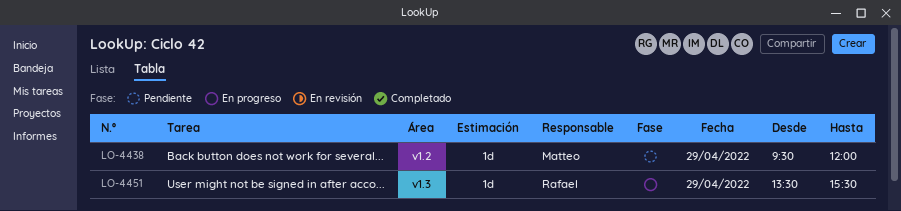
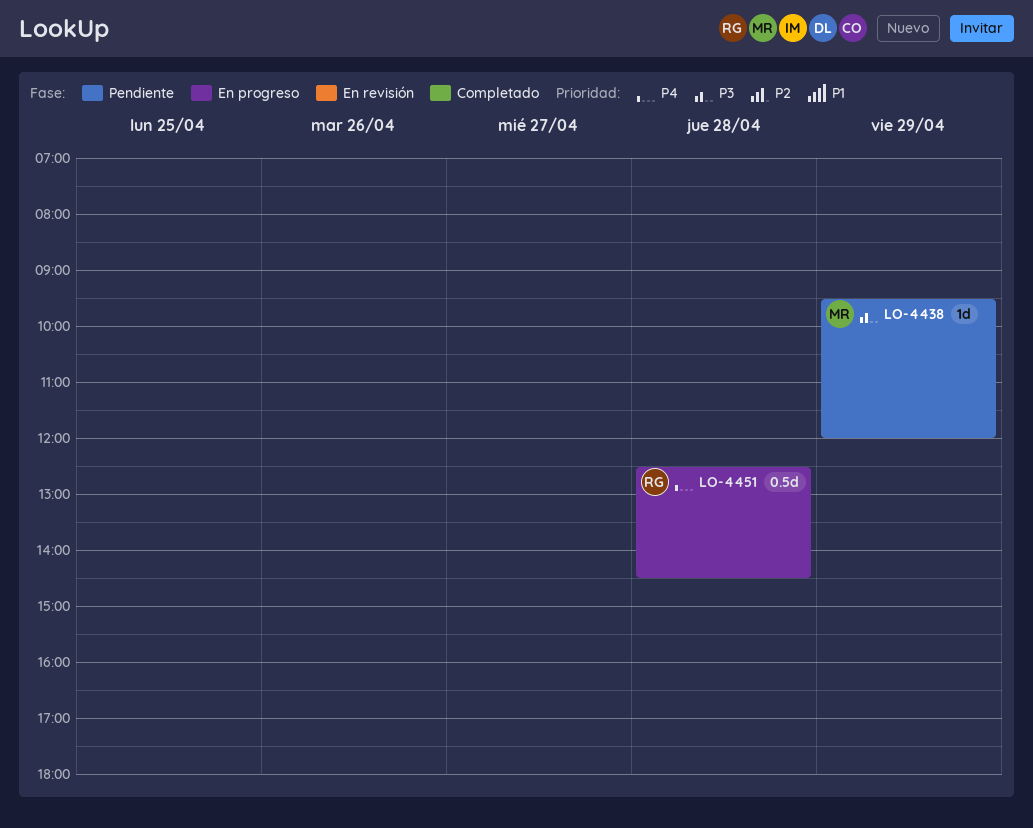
LO-4451, estimate: 1d -> 0.5d
LO-4451, day: Apr 29 -> Apr 28
LO-4451, begins: 13:30 -> 12:30
LO-4451, ends: 15:30 -> 14:30

